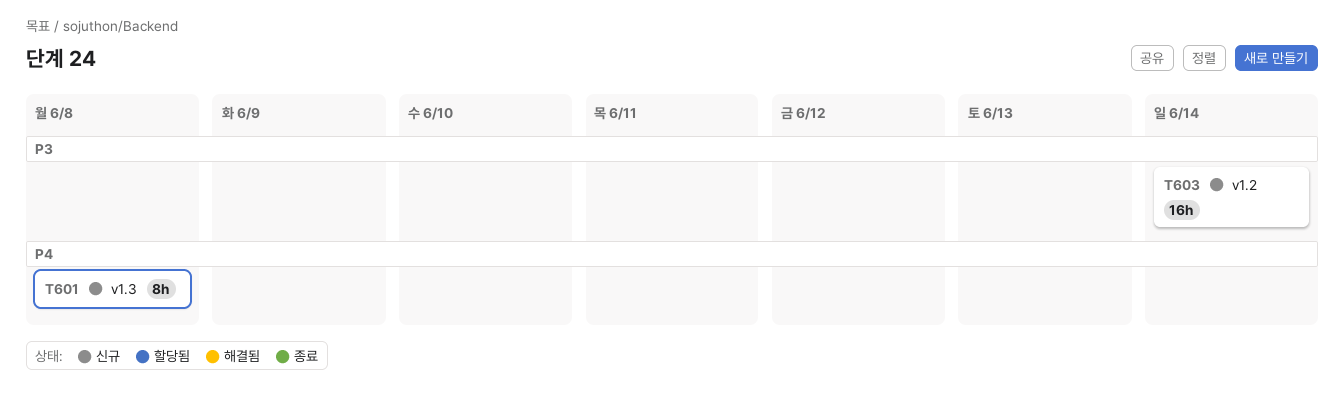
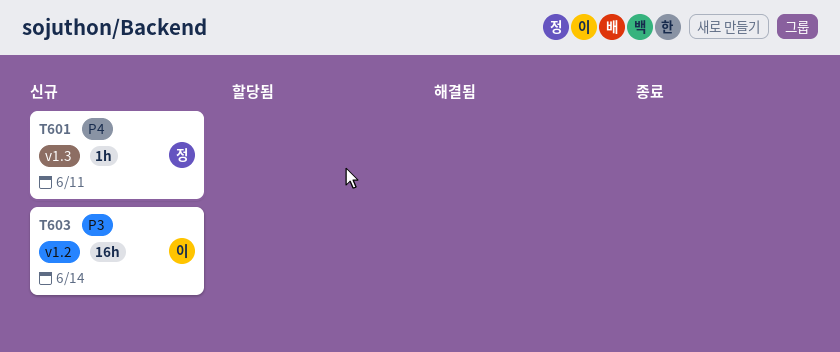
T601, estimate: 8h -> 1h
T601, due: Jun 8 -> Jun 11

